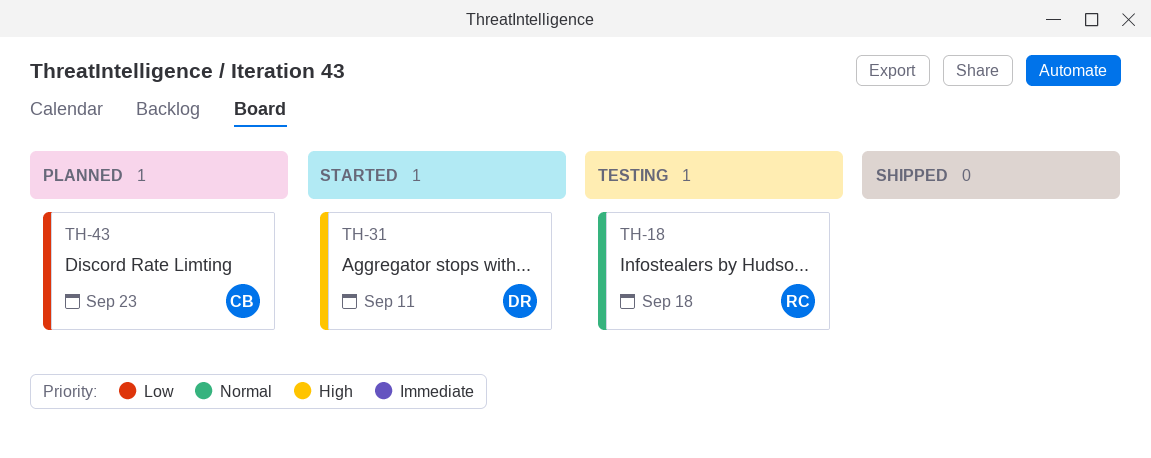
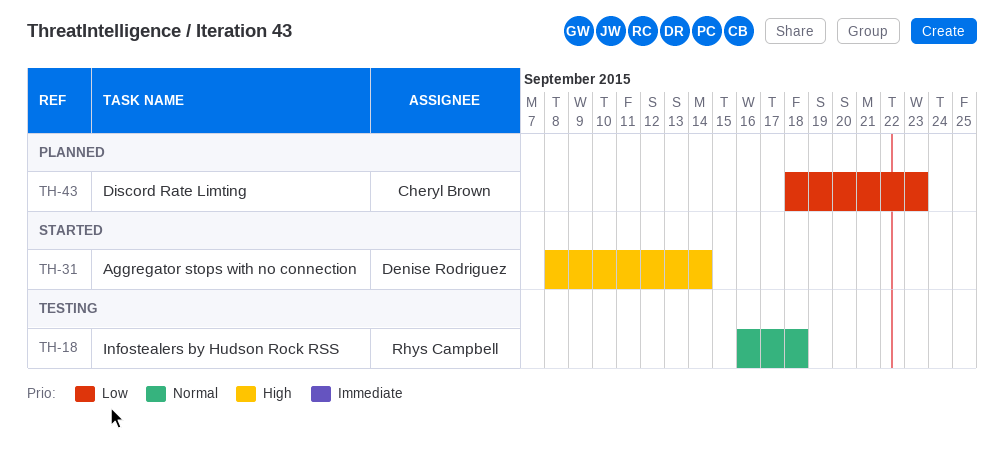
TH-31, due: Sep 11 -> Sep 14

